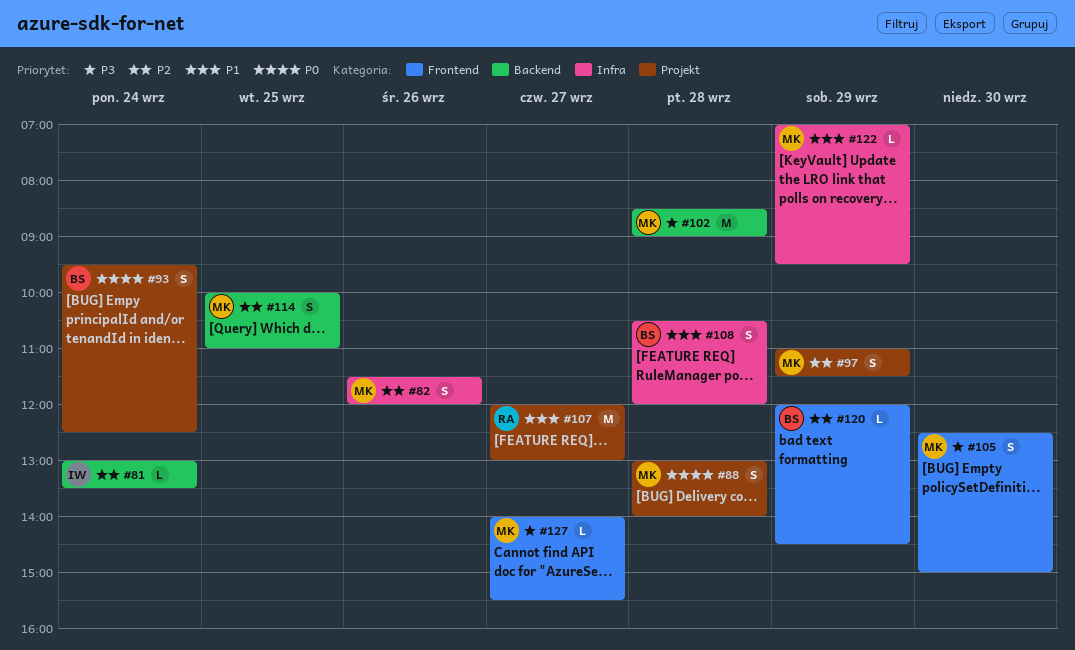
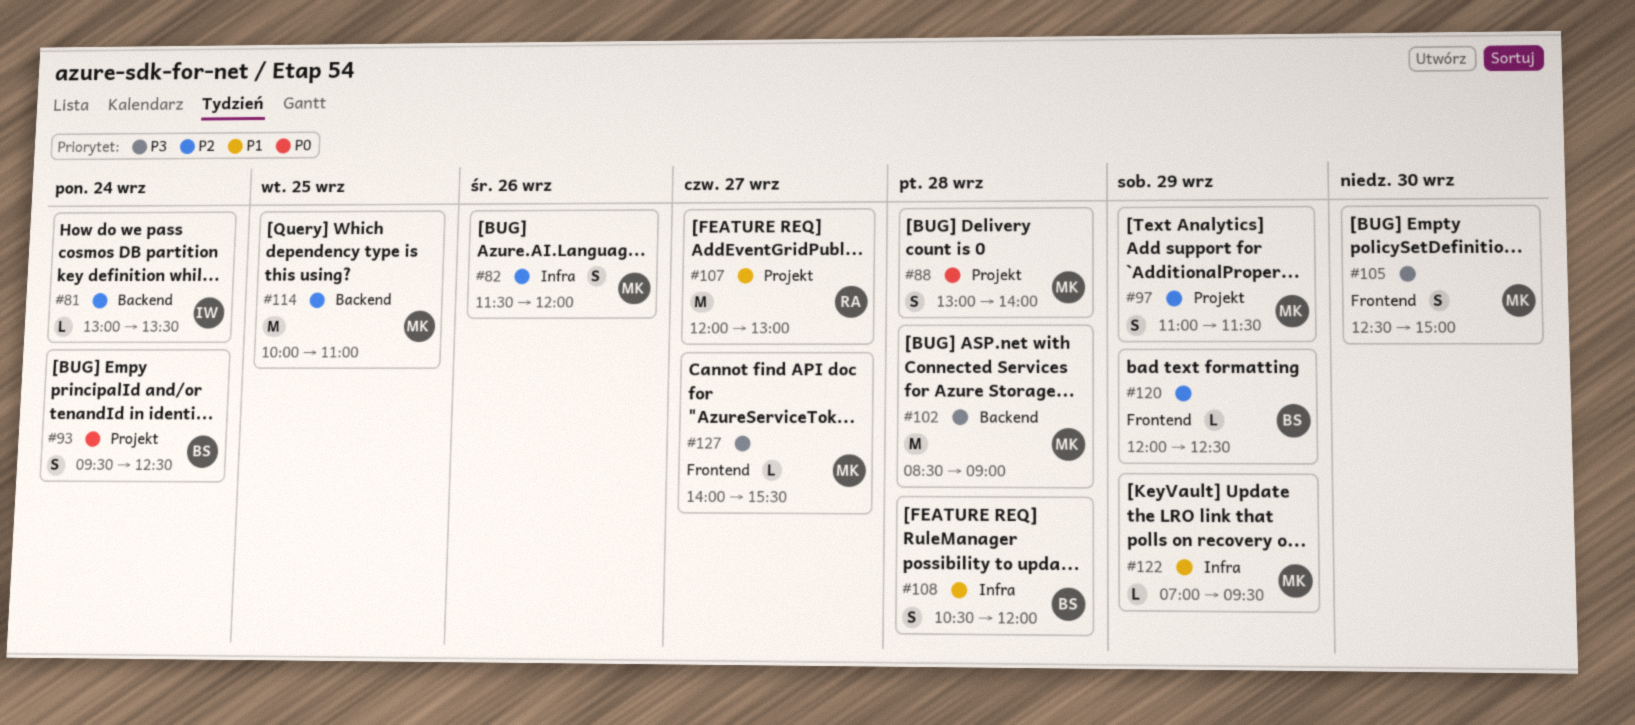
#114, estimate: S -> M
#120, ends: 14:30 -> 12:30

